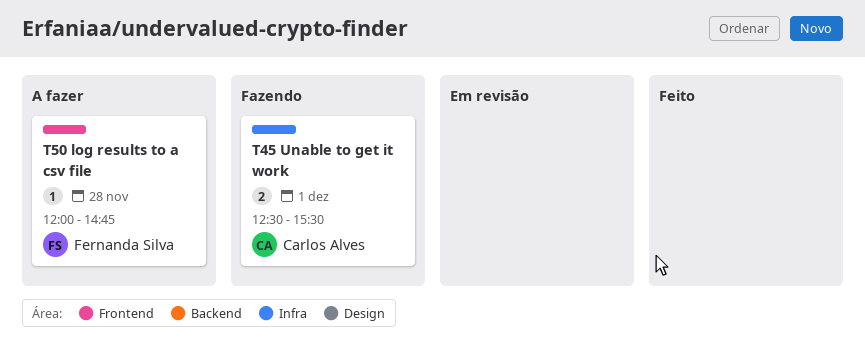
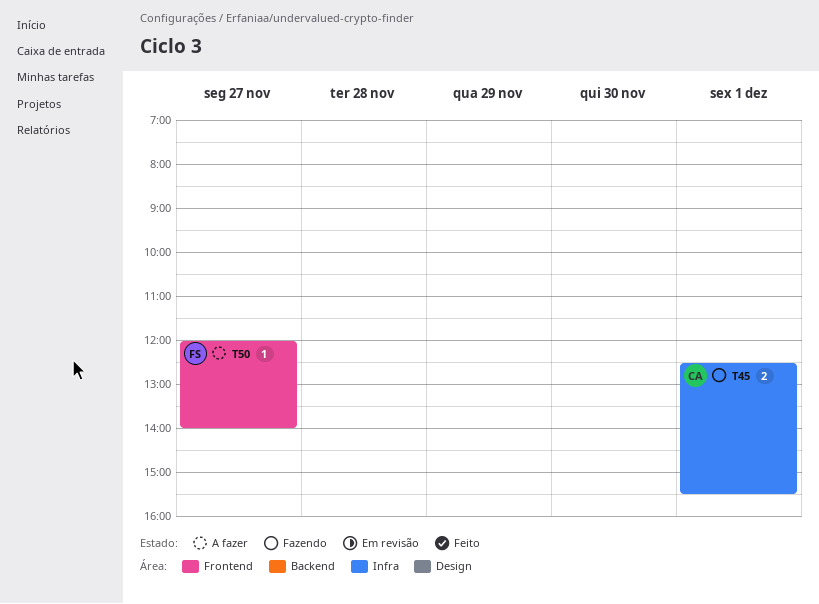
T50, day: Nov 28 -> Nov 27
T50, ends: 14:45 -> 14:00

